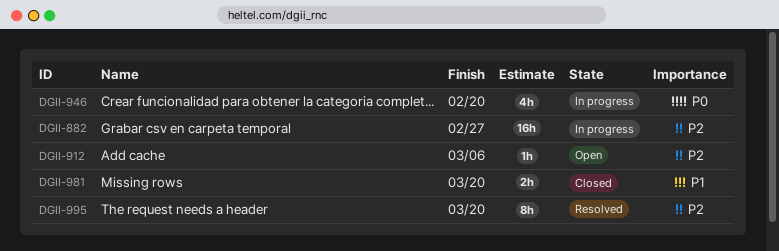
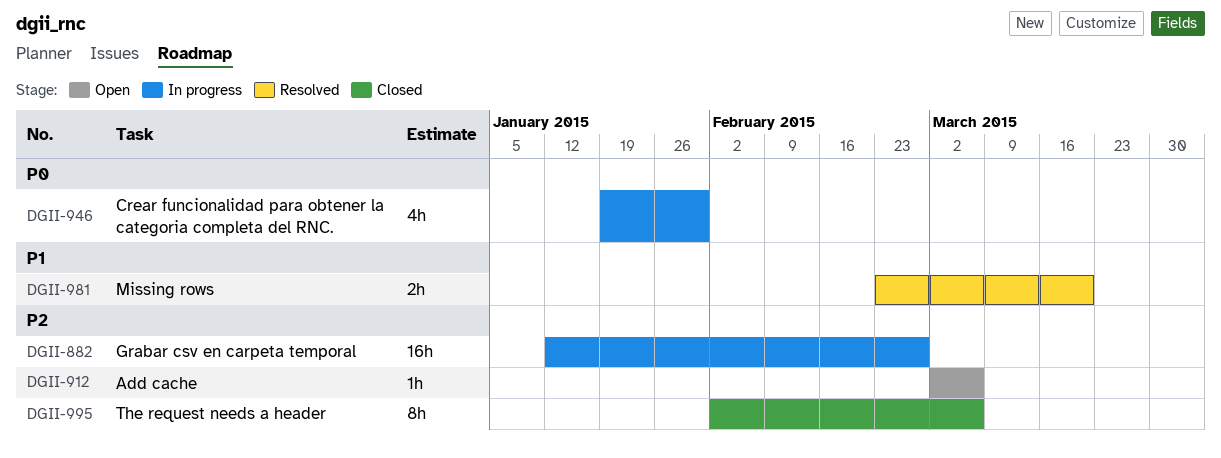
DGII-946, due: Feb 20 -> Jan 30
DGII-981, status: Closed -> Resolved
DGII-995, status: Resolved -> Closed
DGII-995, due: Mar 20 -> Mar 6

